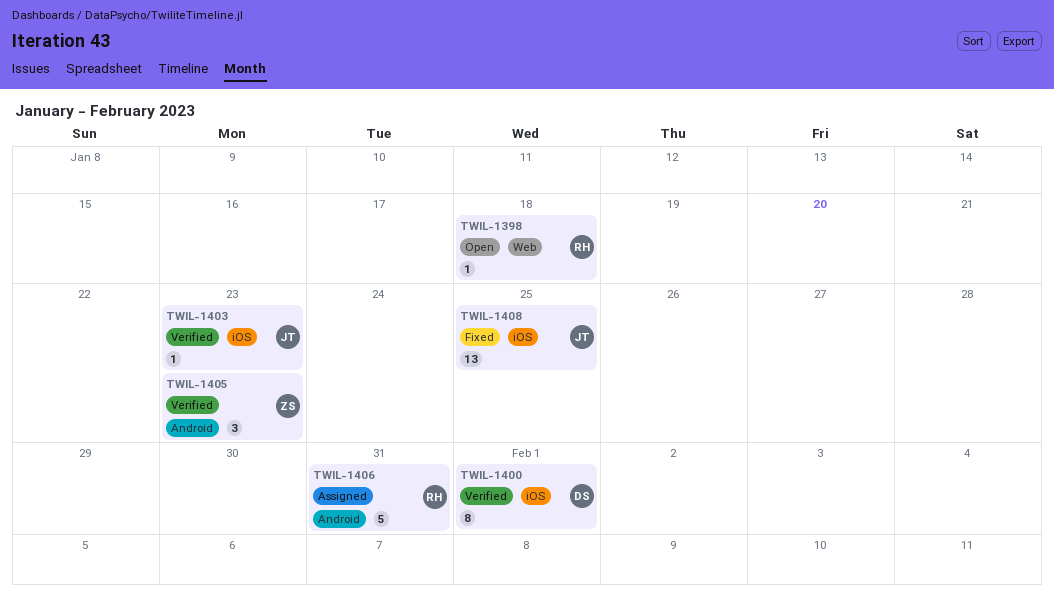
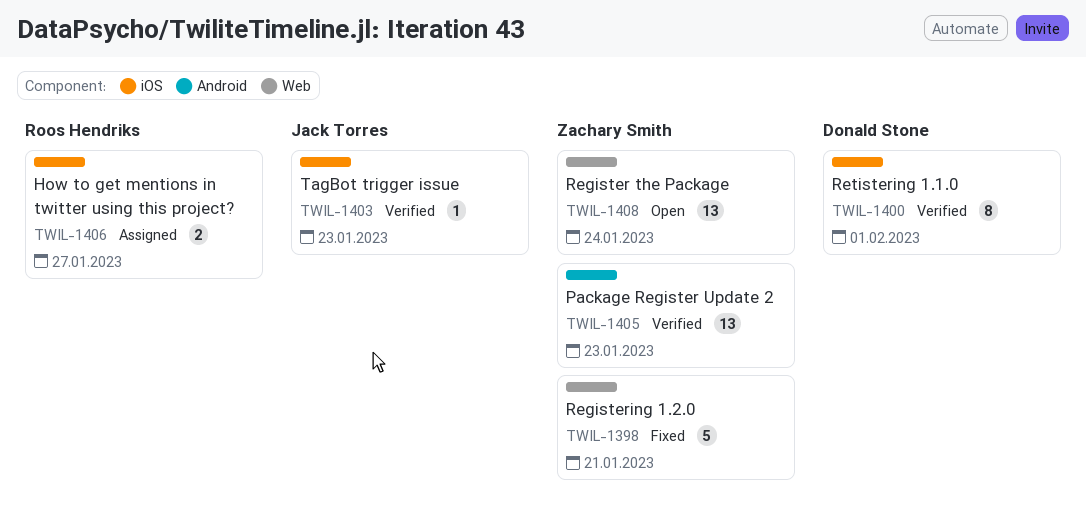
TWIL-1398, status: Open -> Fixed
TWIL-1398, owner: Roos Hendriks -> Zachary Smith
TWIL-1398, estimate: 1 -> 5
TWIL-1398, due: Jan 18 -> Jan 21
TWIL-1405, estimate: 3 -> 13
TWIL-1406, label: Android -> iOS
TWIL-1406, estimate: 5 -> 2
TWIL-1406, due: Jan 31 -> Jan 27
TWIL-1408, status: Fixed -> Open
TWIL-1408, owner: Jack Torres -> Zachary Smith
TWIL-1408, label: iOS -> Web
TWIL-1408, due: Jan 25 -> Jan 24

